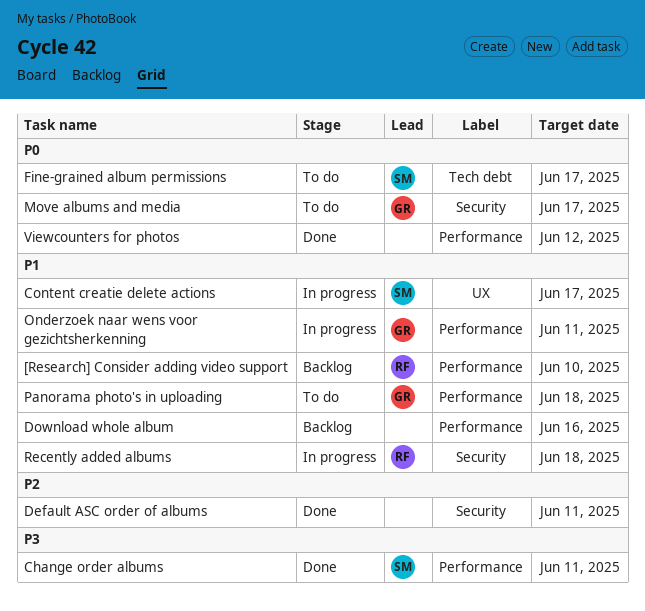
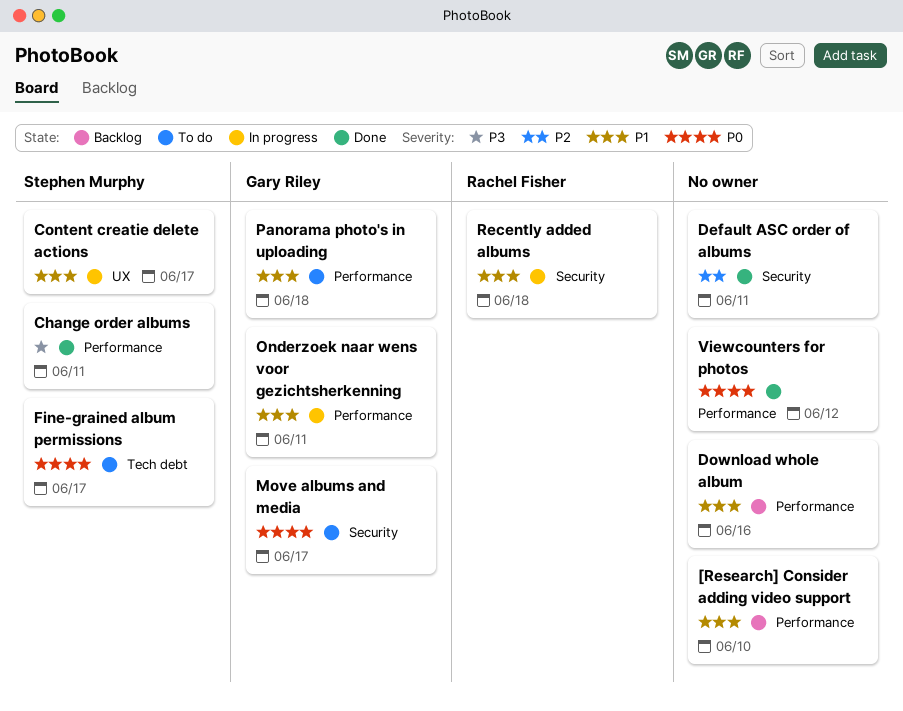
[Research] Consider adding video support, owner: Rachel Fisher -> none

